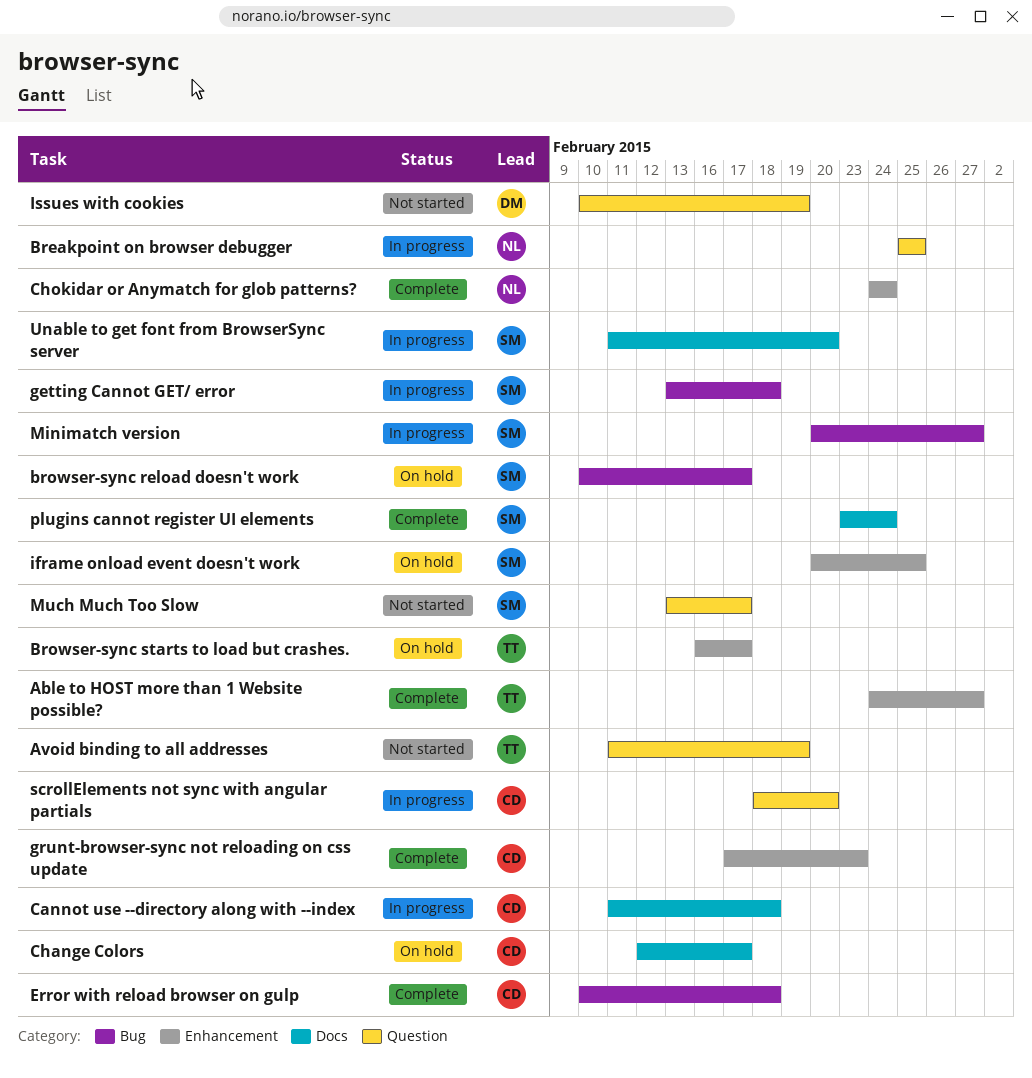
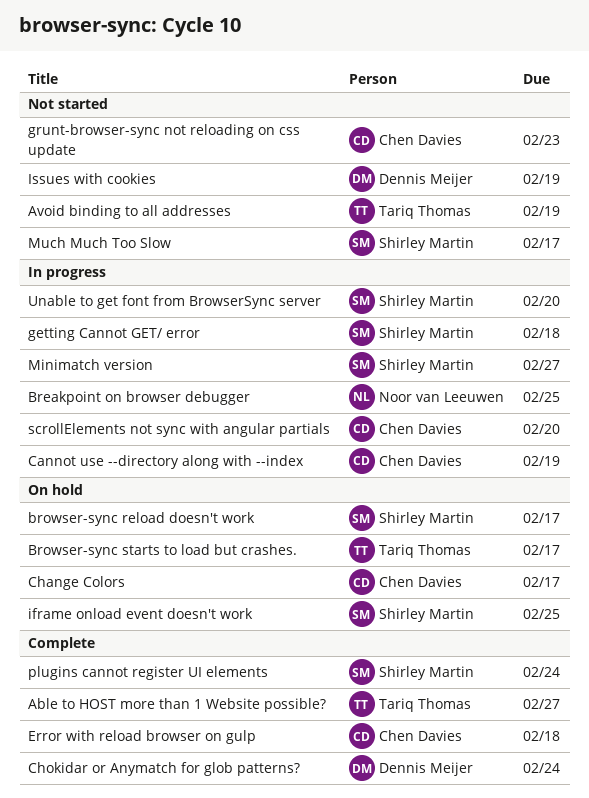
Cannot use --directory along with --index, due: Feb 18 -> Feb 19
Chokidar or Anymatch for glob patterns?, owner: Noor van Leeuwen -> Dennis Meijer
grunt-browser-sync not reloading on css update, status: Complete -> Not started

